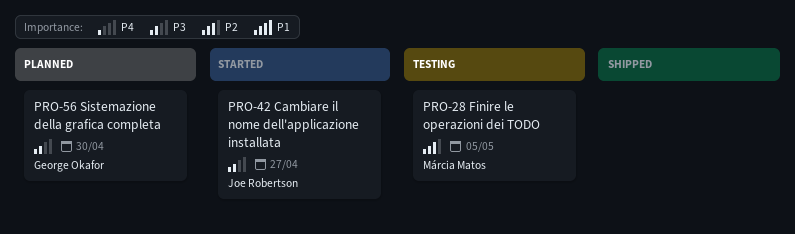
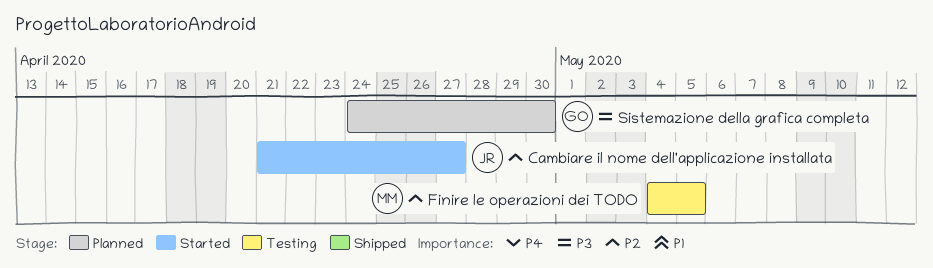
Cambiare il nome dell'applicazione installata, priority: P3 -> P2

